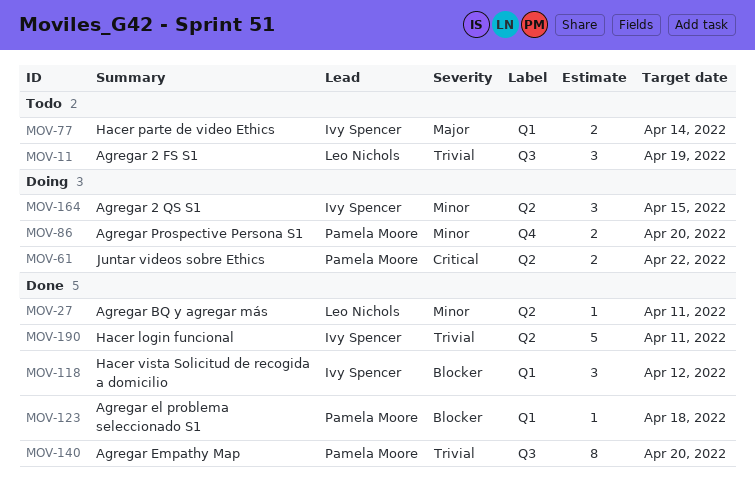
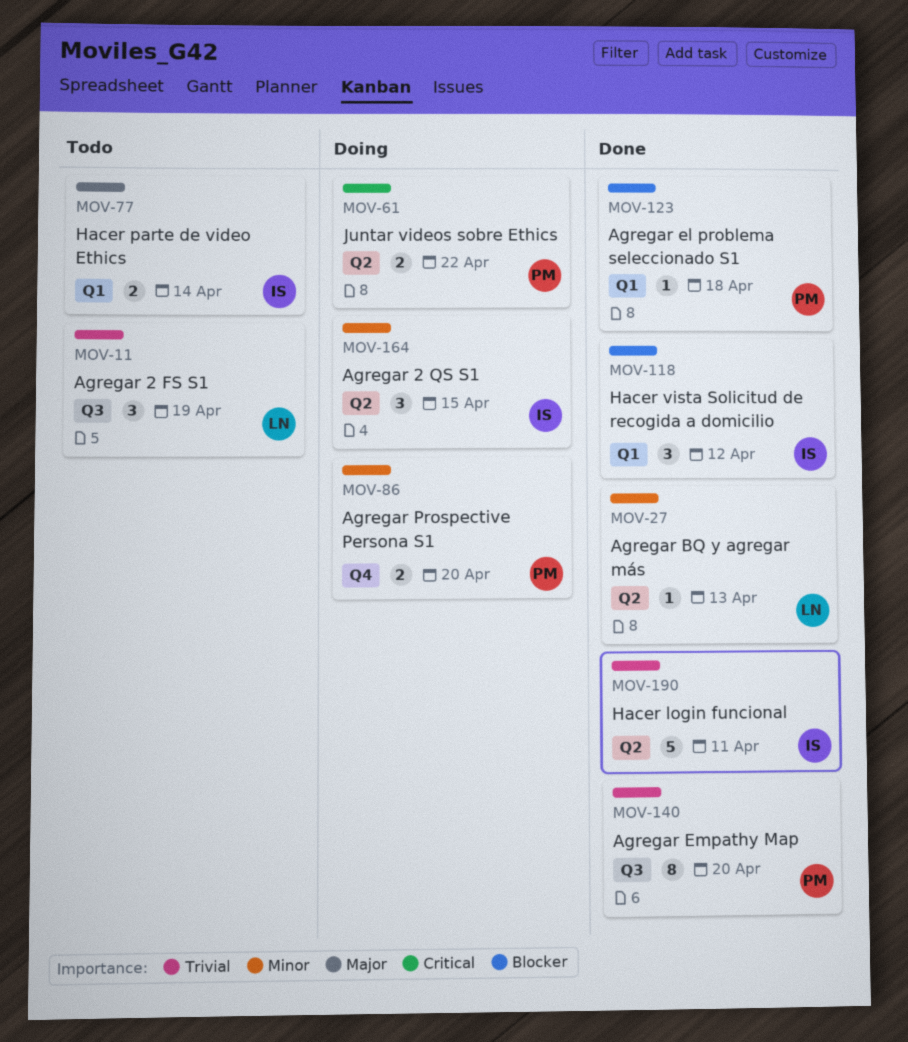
MOV-27, due: Apr 11 -> Apr 13

